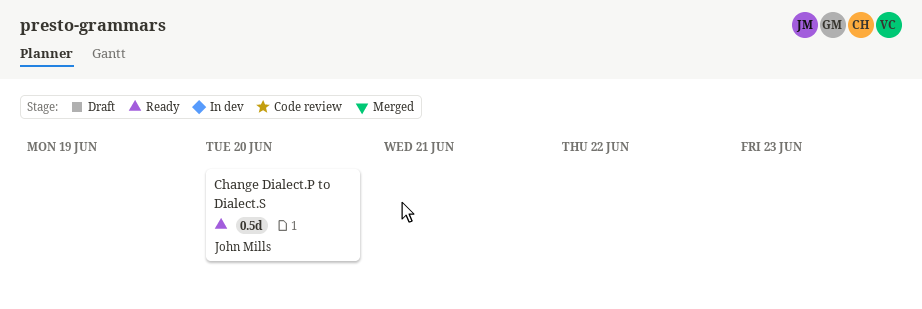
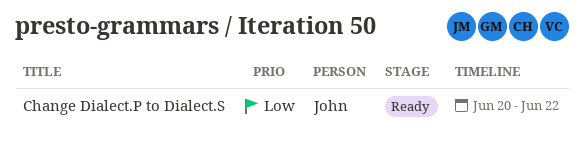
Change Dialect.P to Dialect.S, due: Jun 20 -> Jun 22

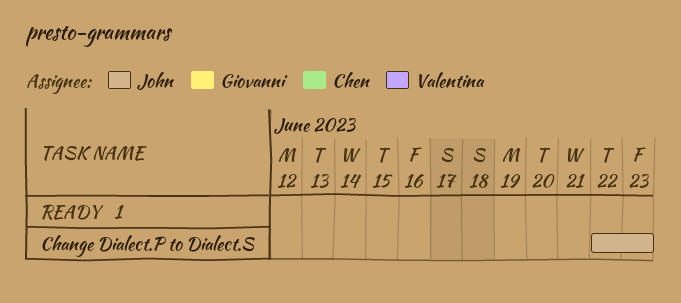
Change Dialect.P to Dialect.S, start: Jun 20 -> Jun 22
Change Dialect.P to Dialect.S, due: Jun 22 -> Jun 23

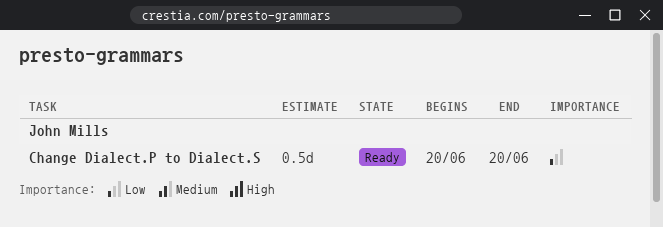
Change Dialect.P to Dialect.S, start: Jun 22 -> Jun 20
Change Dialect.P to Dialect.S, due: Jun 23 -> Jun 20

